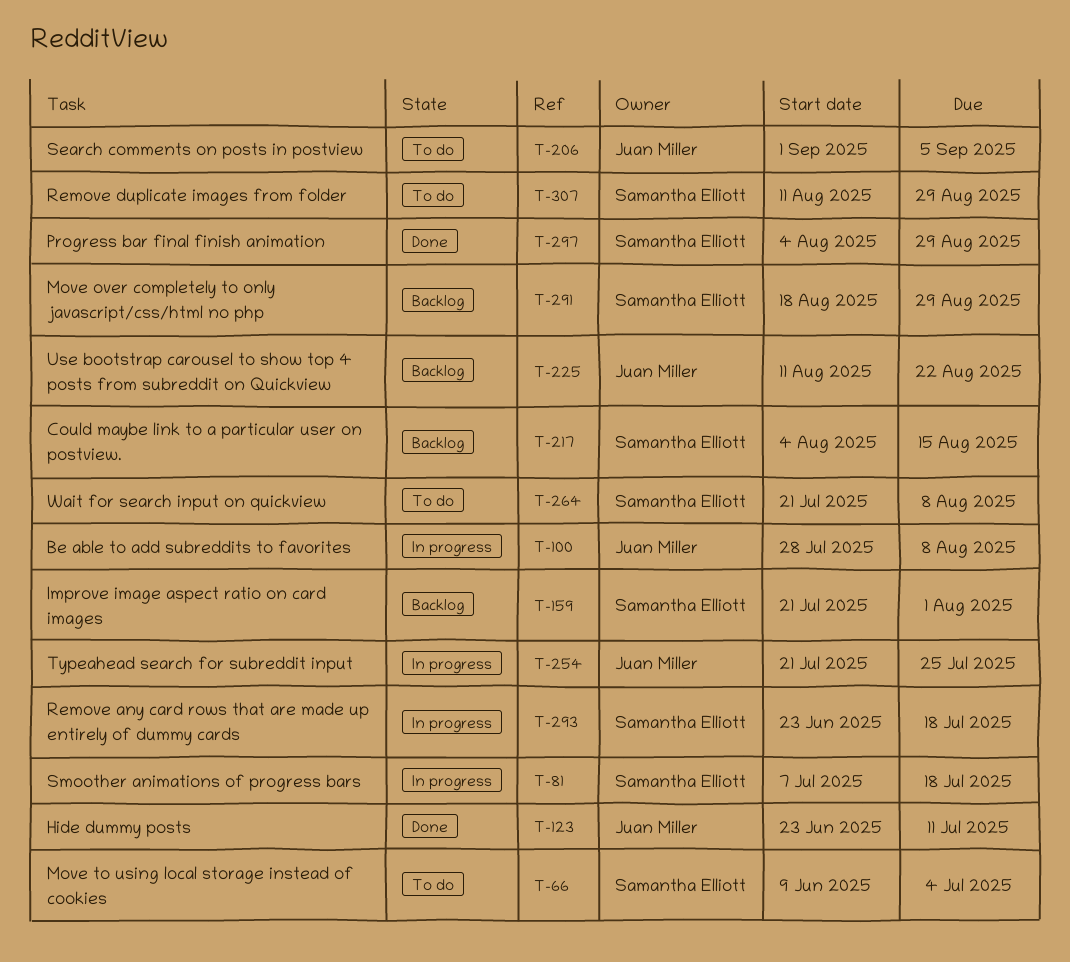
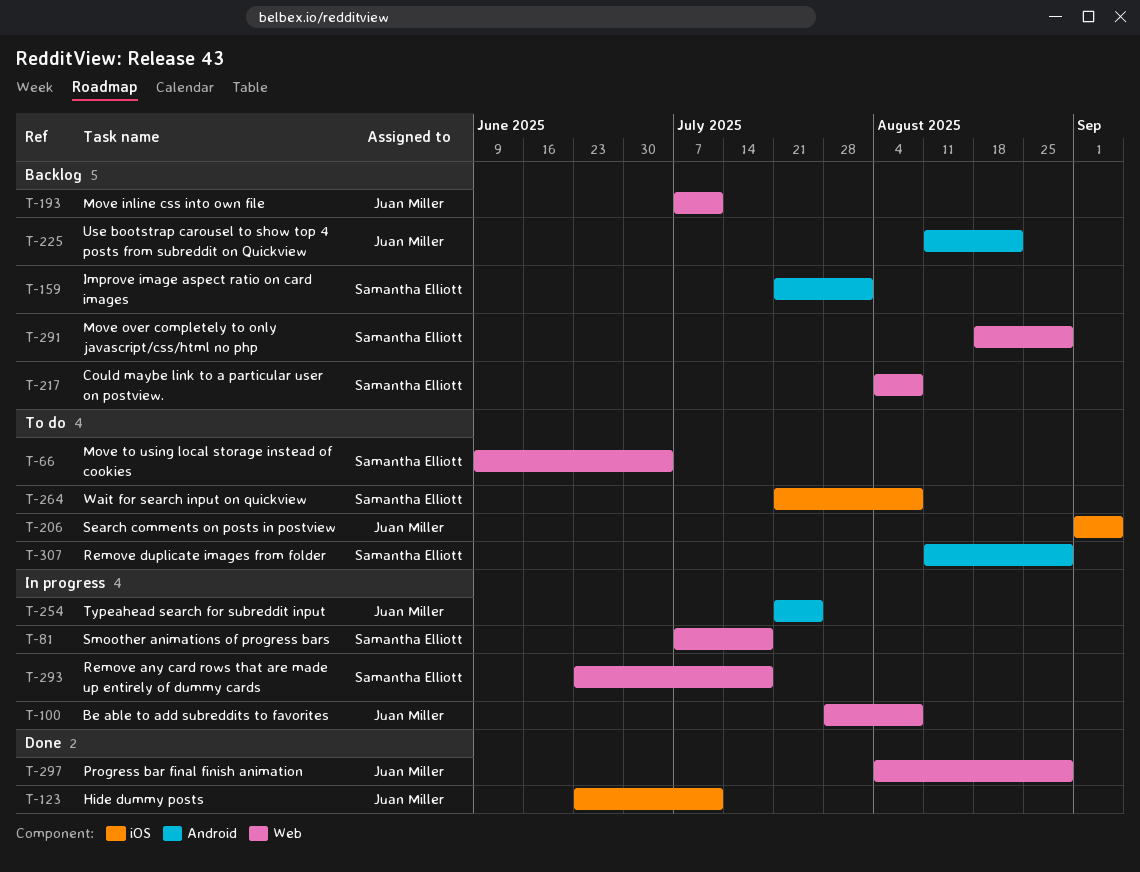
T-193: none -> present
T-217, due: Aug 15 -> Aug 8
T-297, owner: Samantha Elliott -> Juan Miller

